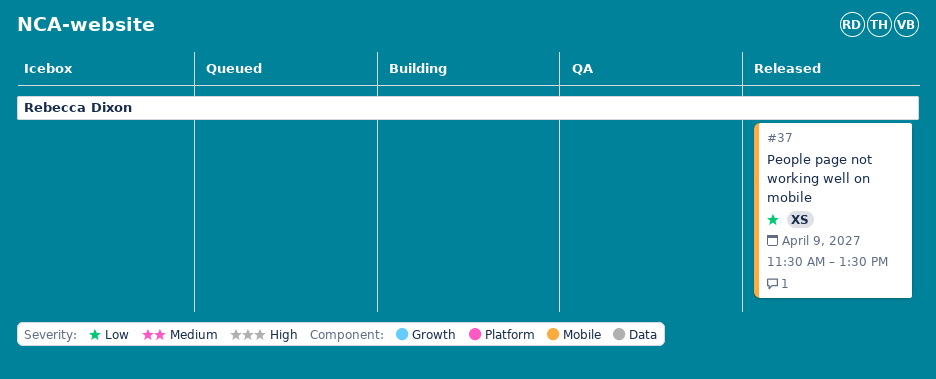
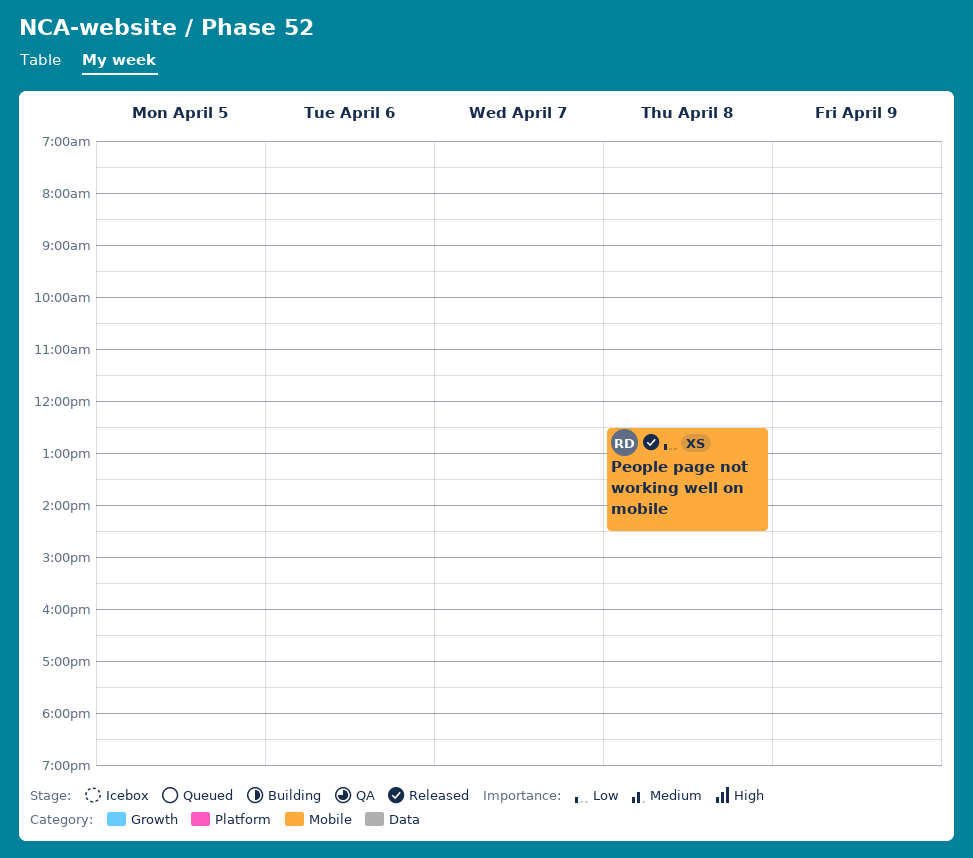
People page not working well on mobile, day: Apr 9 -> Apr 8
People page not working well on mobile, begins: 11:30 -> 12:30
People page not working well on mobile, ends: 13:30 -> 14:30

